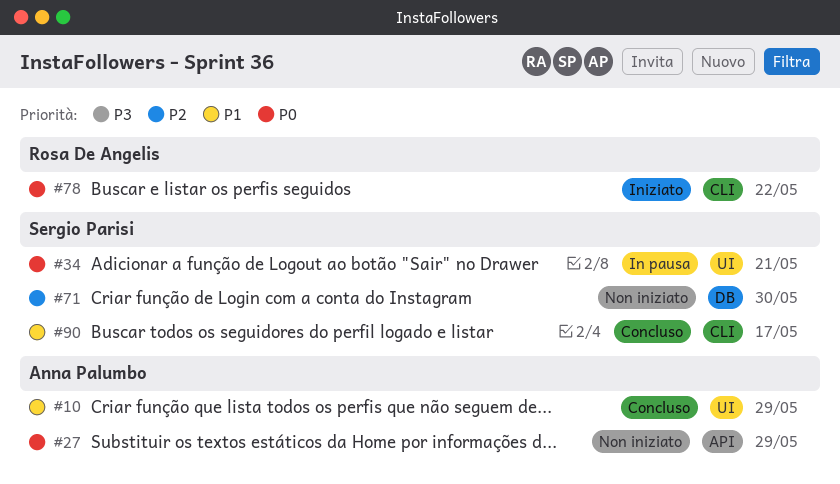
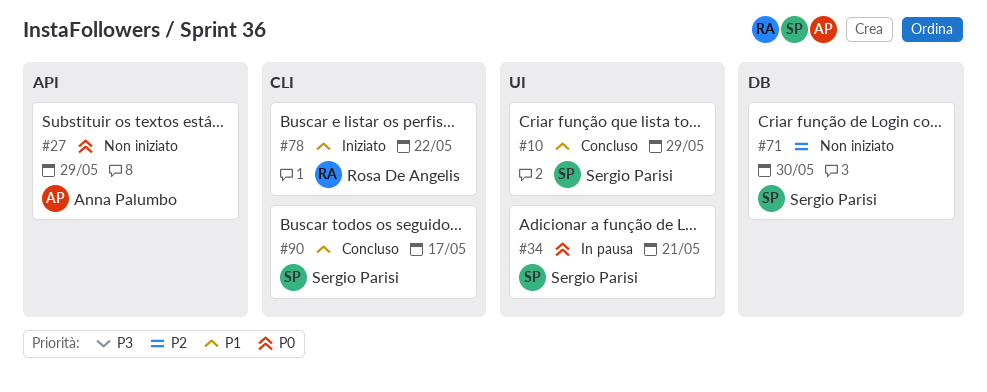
#10, owner: Anna Palumbo -> Sergio Parisi
#78, priority: P0 -> P1

